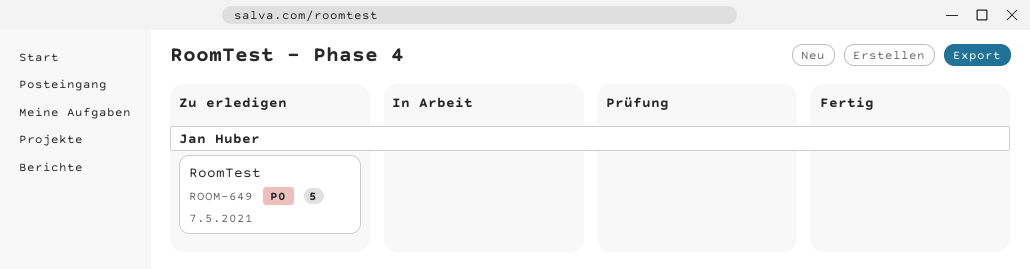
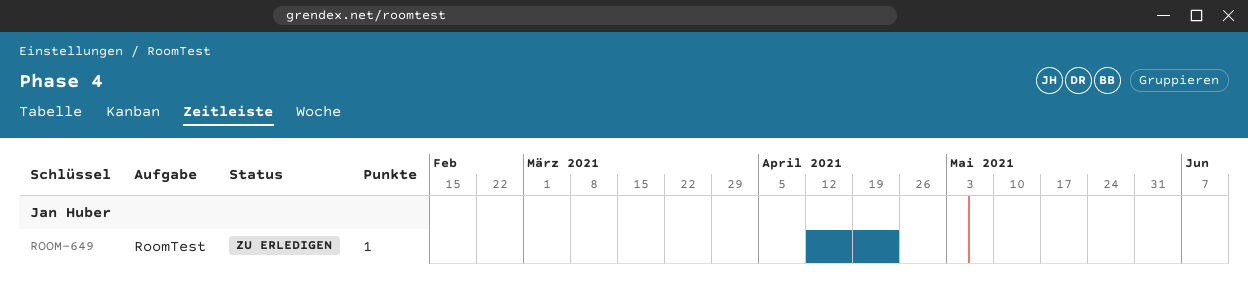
ROOM-649, estimate: 5 -> 1
ROOM-649, due: May 7 -> Apr 23

